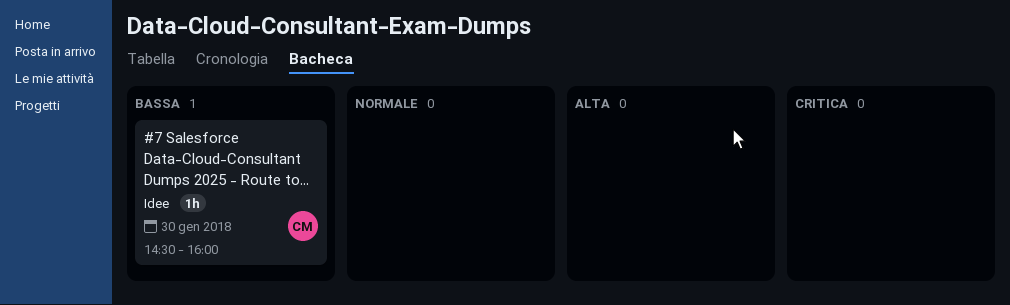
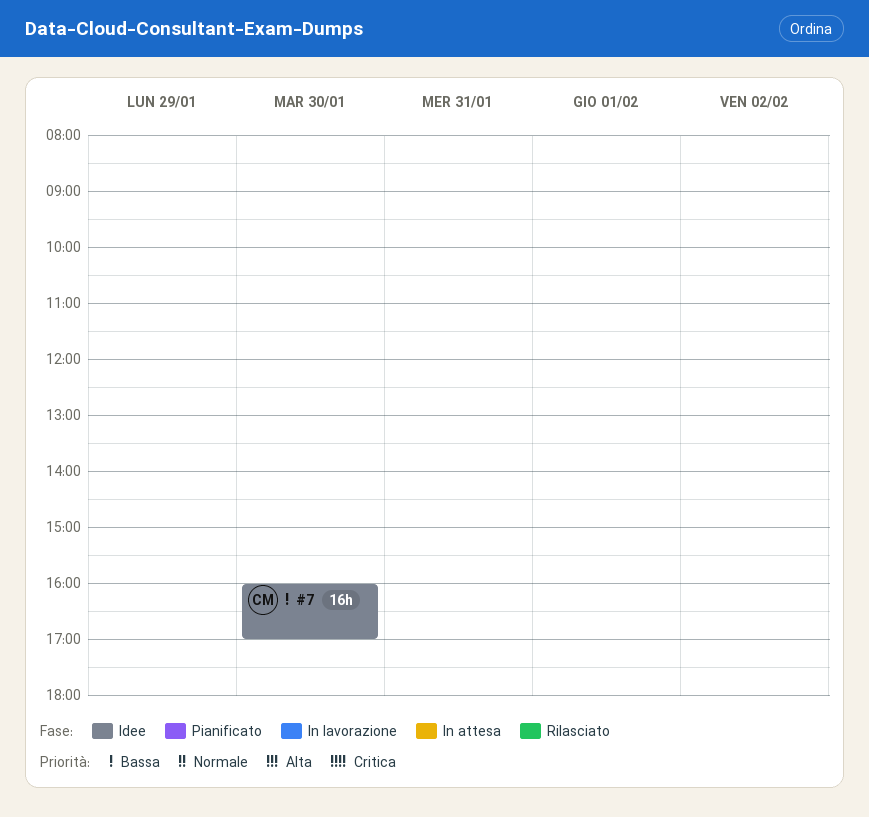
#7, estimate: 1h -> 16h
#7, begins: 14:30 -> 16:00
#7, ends: 16:00 -> 17:00

